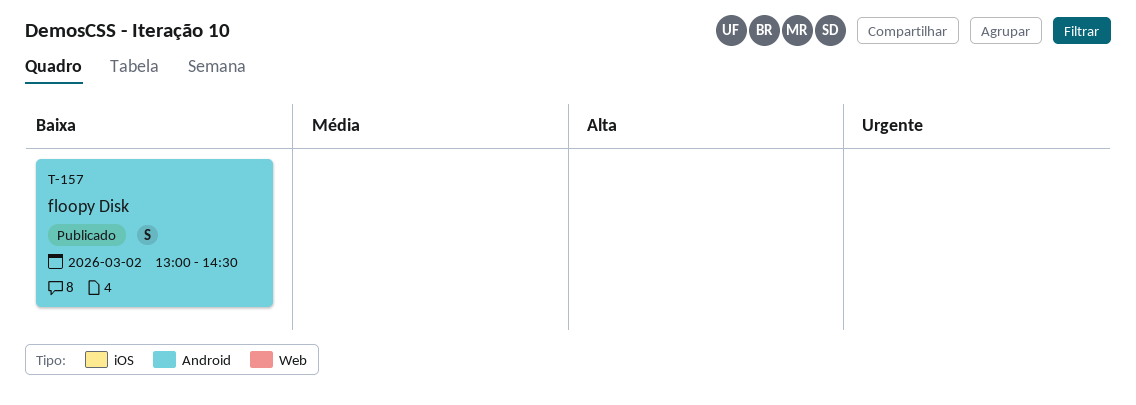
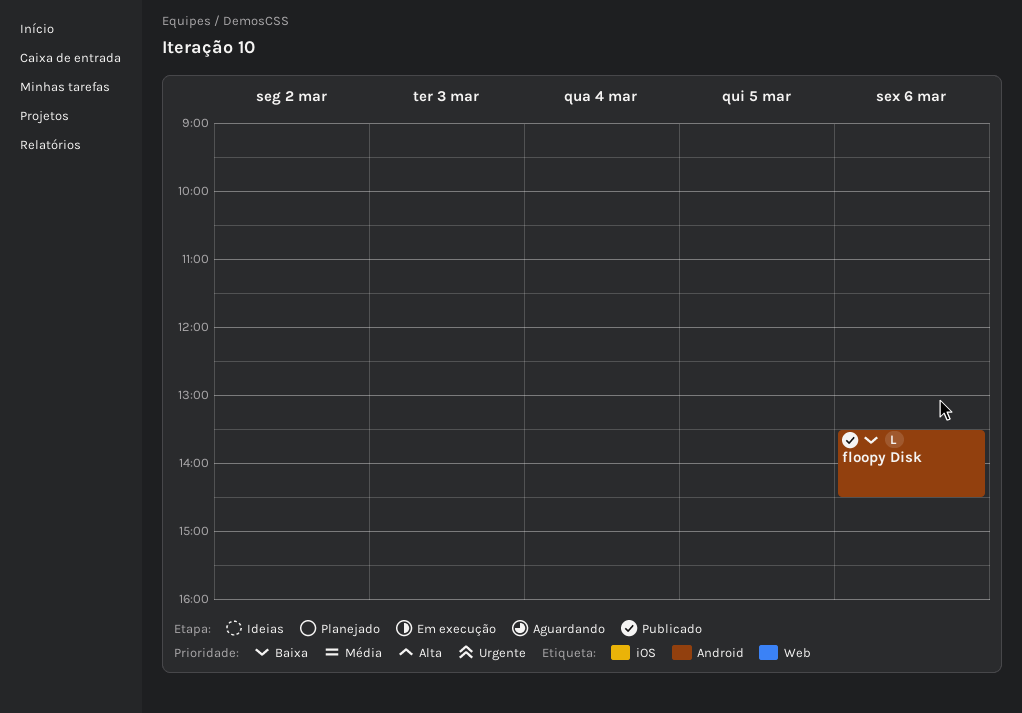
floopy Disk, estimate: S -> L
floopy Disk, day: Mar 2 -> Mar 6
floopy Disk, begins: 13:00 -> 13:30

